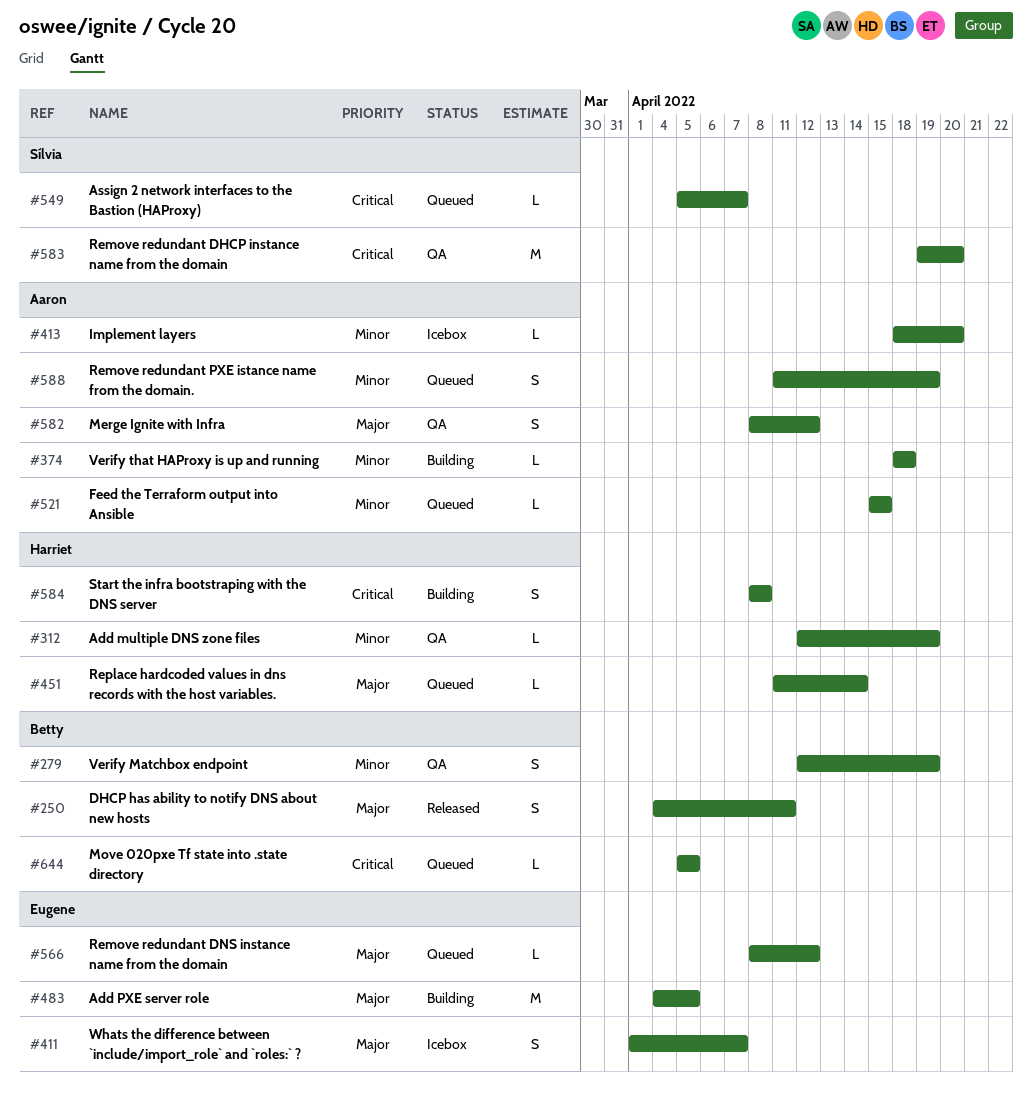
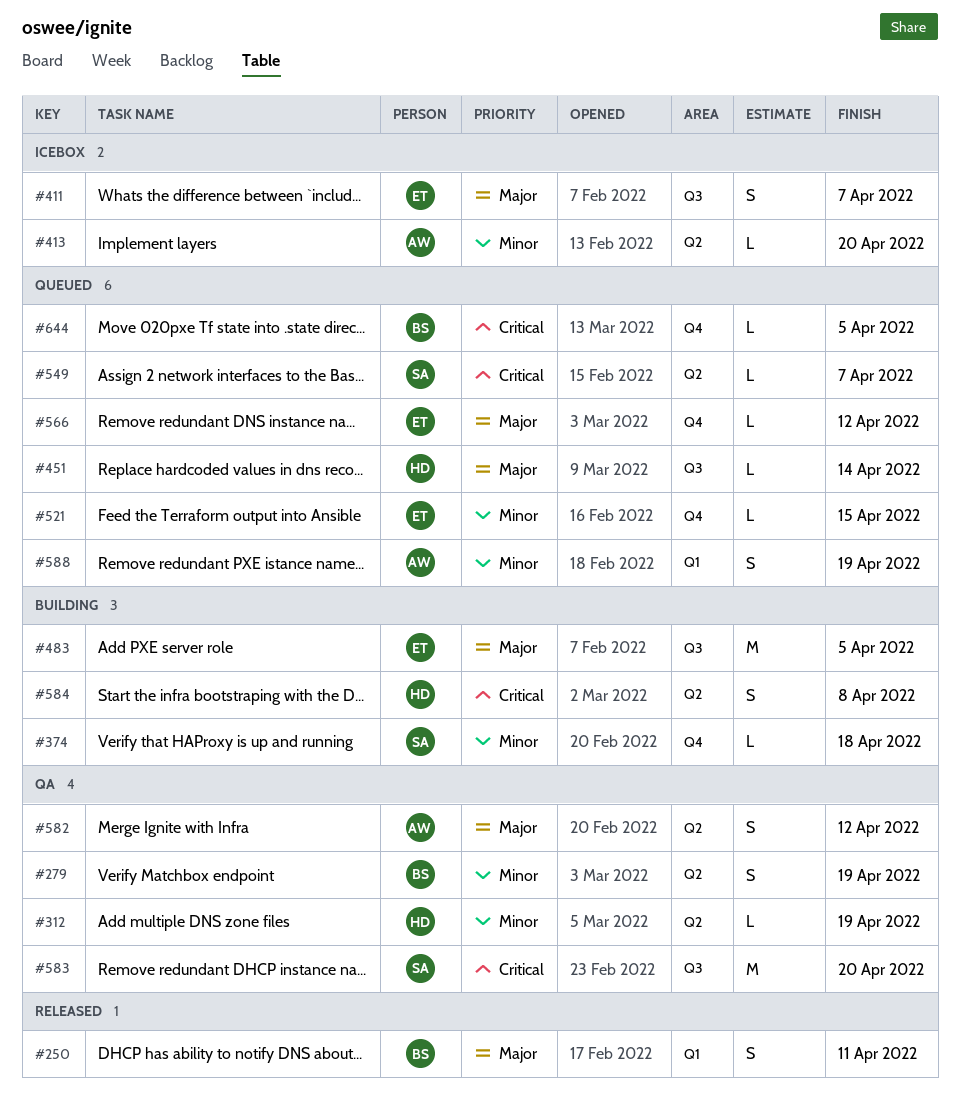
#374, owner: Aaron -> Sílvia
#521, owner: Aaron -> Eugene

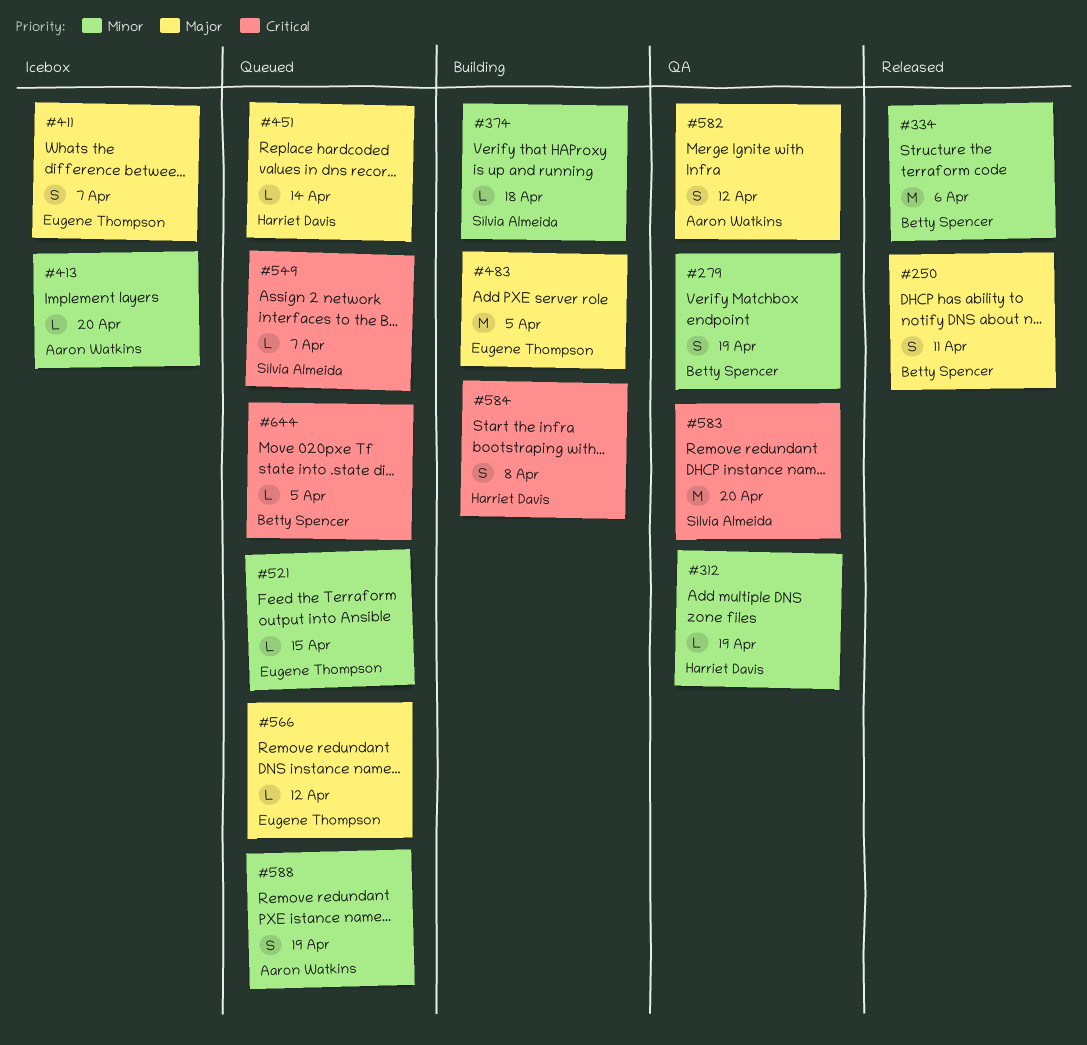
#334: none -> present

